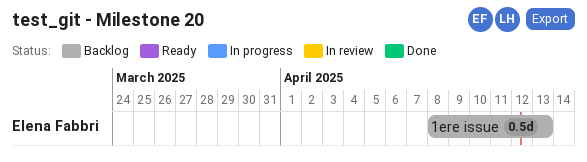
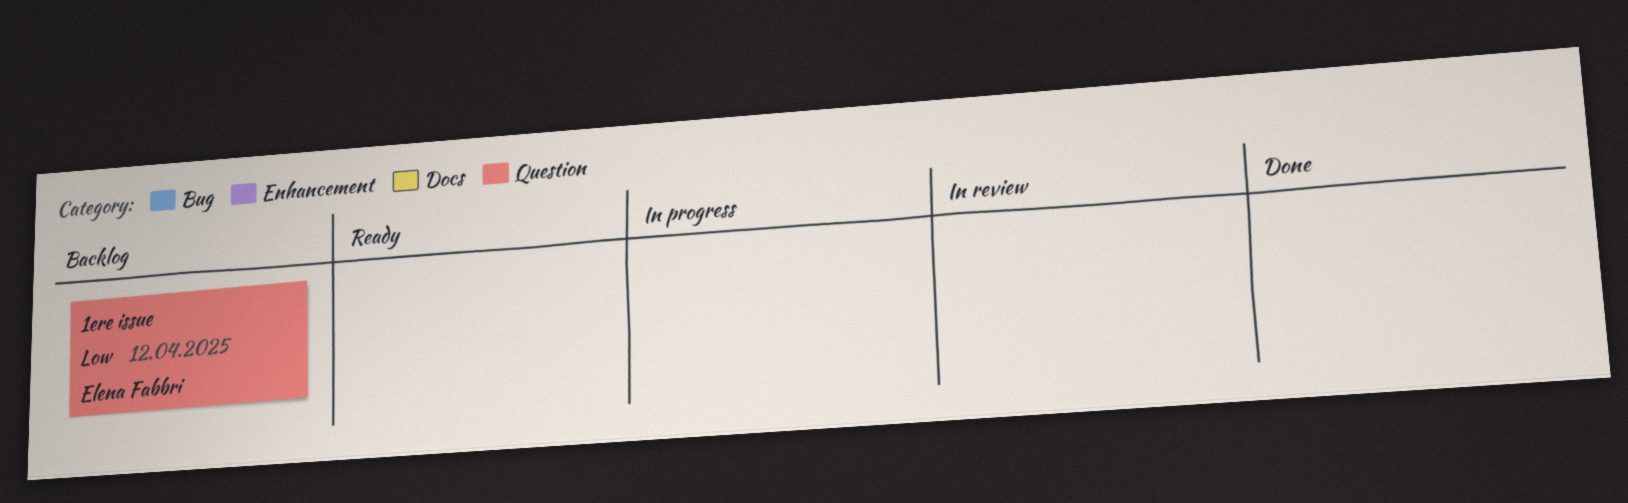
1ere issue, due: Apr 13 -> Apr 12

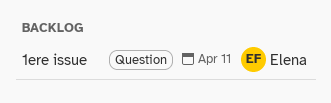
1ere issue, due: Apr 12 -> Apr 11

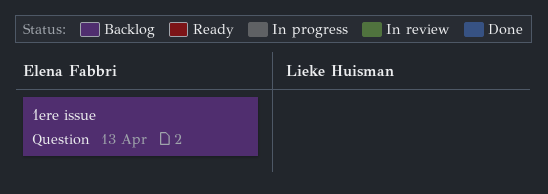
1ere issue, due: Apr 11 -> Apr 13

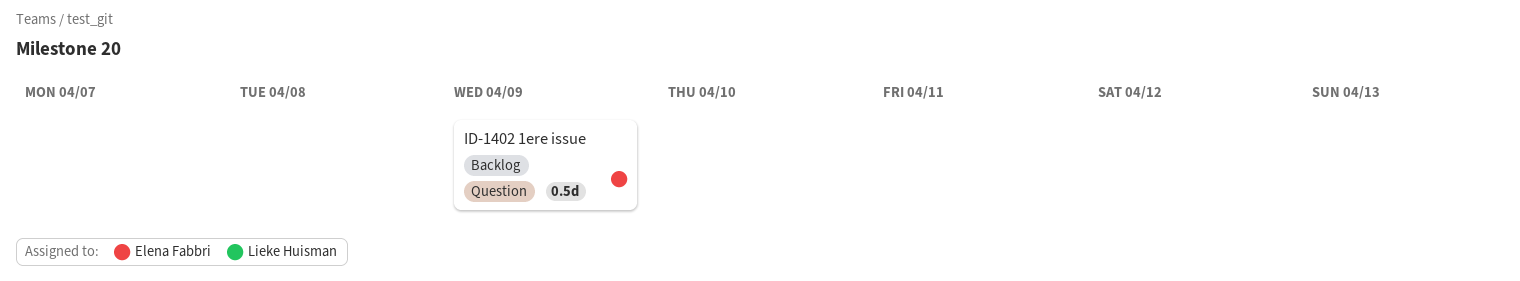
1ere issue, due: Apr 13 -> Apr 9

